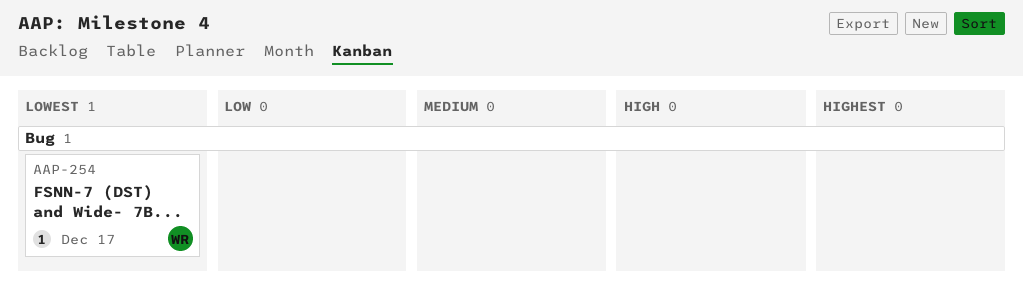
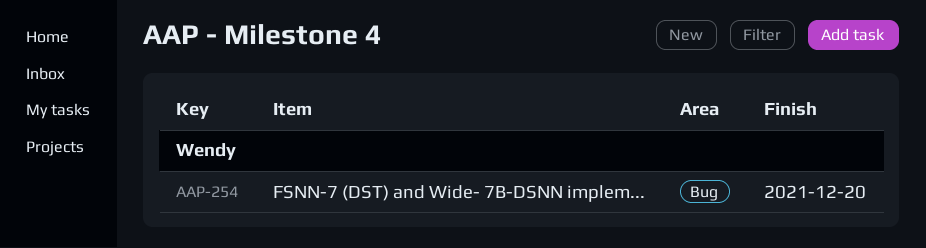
AAP-254, due: Dec 17 -> Dec 20

